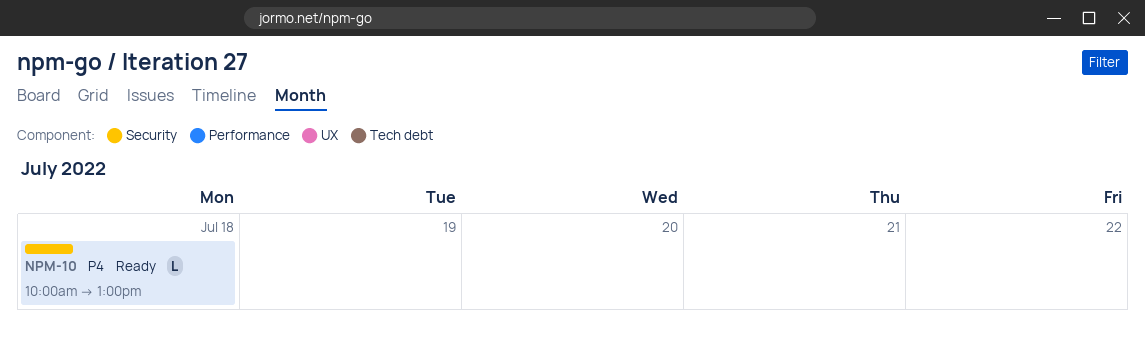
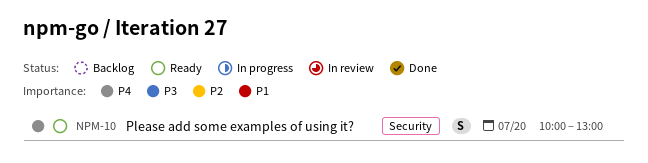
NPM-10, estimate: L -> S
NPM-10, day: Jul 18 -> Jul 20

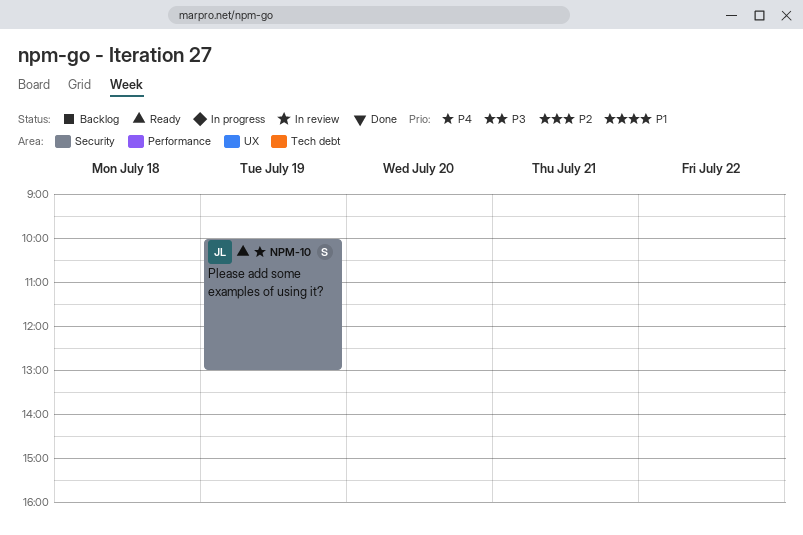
NPM-10, day: Jul 20 -> Jul 19

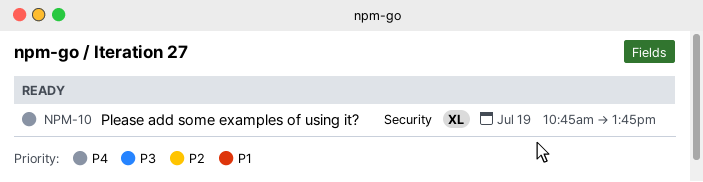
NPM-10, estimate: S -> XL
NPM-10, begins: 10:00 -> 10:45
NPM-10, ends: 13:00 -> 13:45

